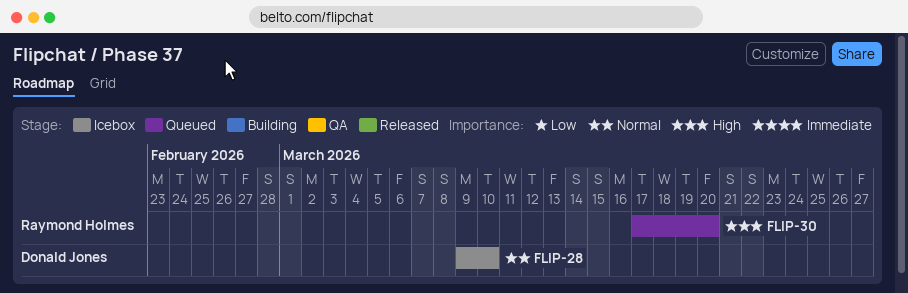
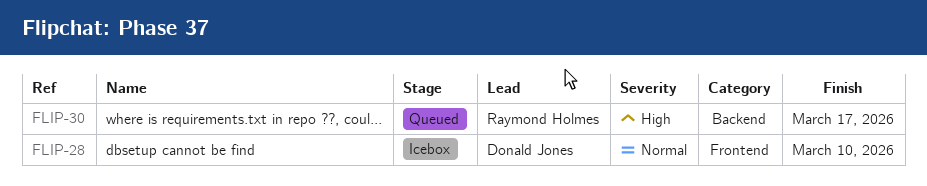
FLIP-30, due: Mar 20 -> Mar 17

